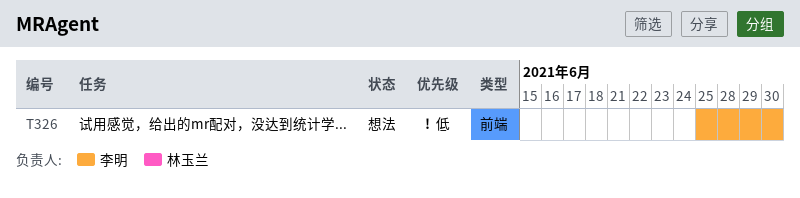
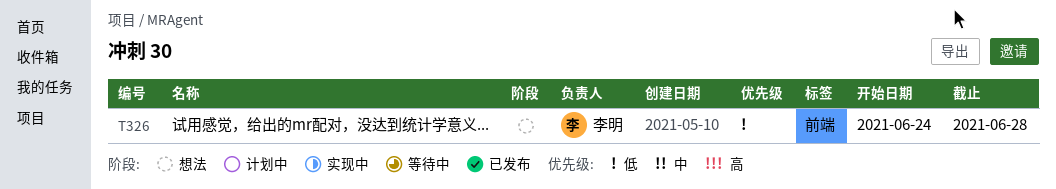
T326, start: Jun 25 -> Jun 24
T326, due: Jun 30 -> Jun 28

